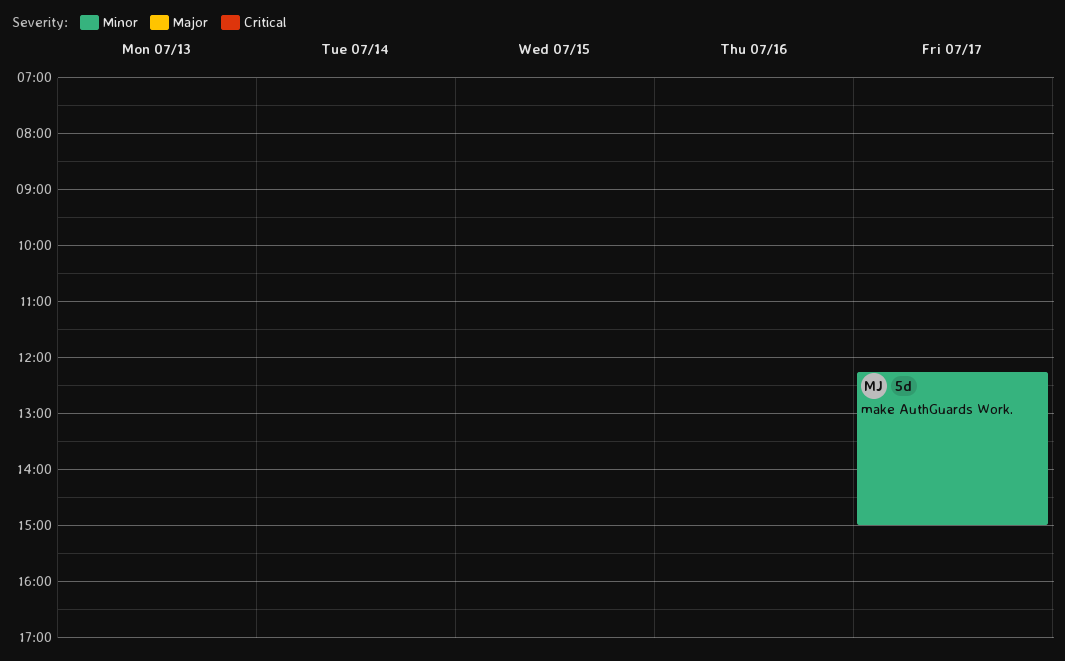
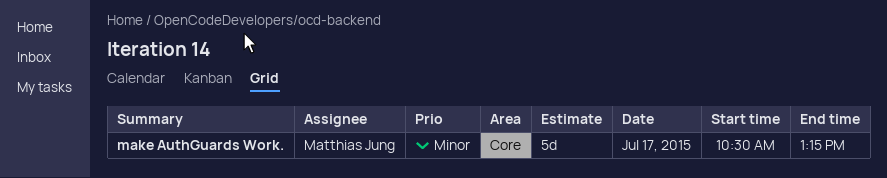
make AuthGuards Work., begins: 12:15 -> 10:30
make AuthGuards Work., ends: 15:00 -> 13:15

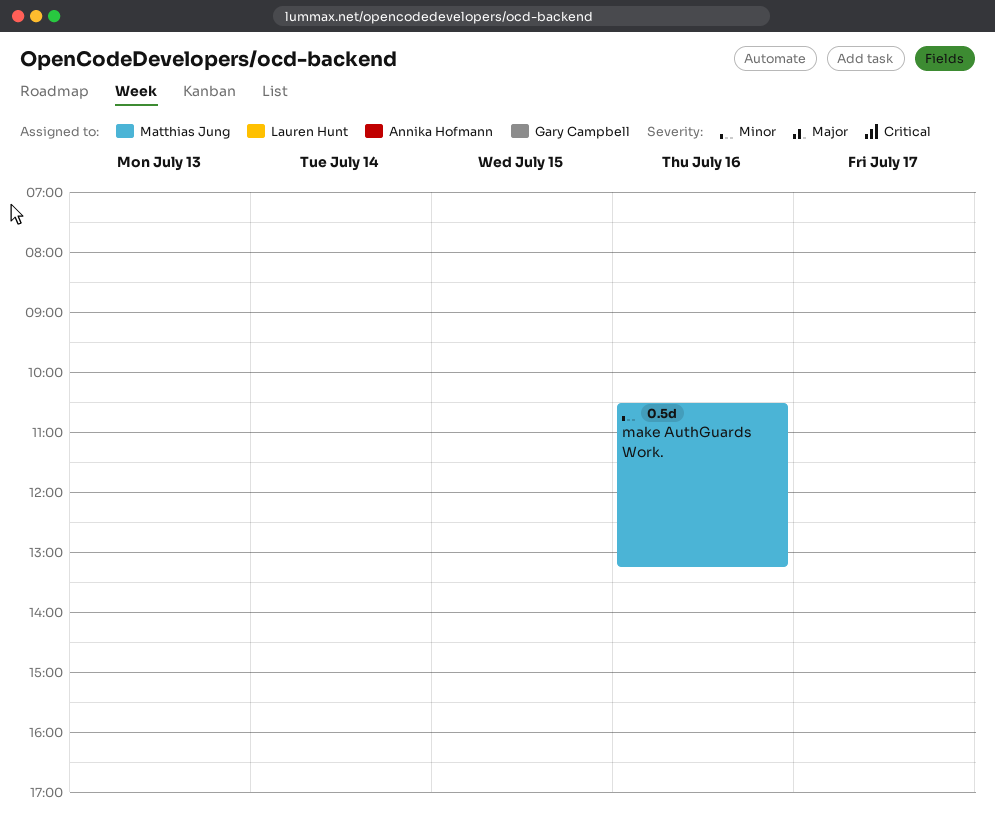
make AuthGuards Work., estimate: 5d -> 0.5d
make AuthGuards Work., day: Jul 17 -> Jul 16

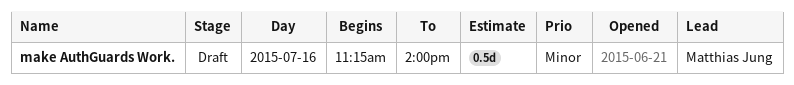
make AuthGuards Work., begins: 10:30 -> 11:15
make AuthGuards Work., ends: 13:15 -> 14:00

